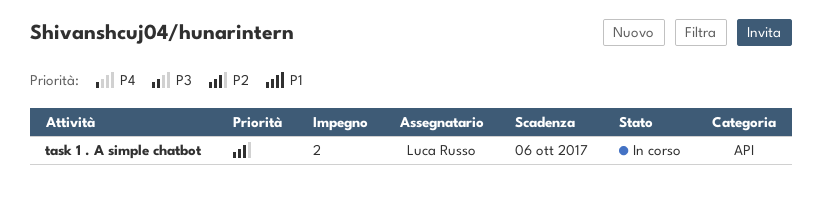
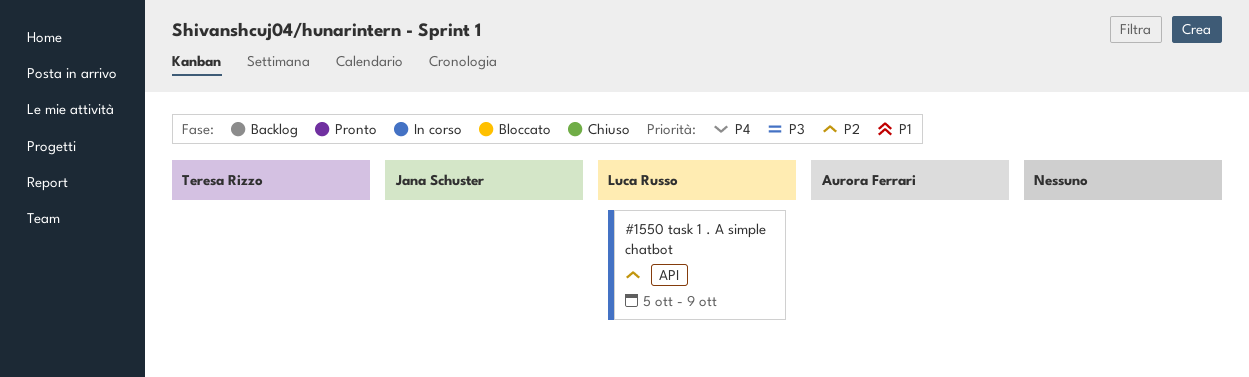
task 1 . A simple chatbot, due: Oct 6 -> Oct 9

